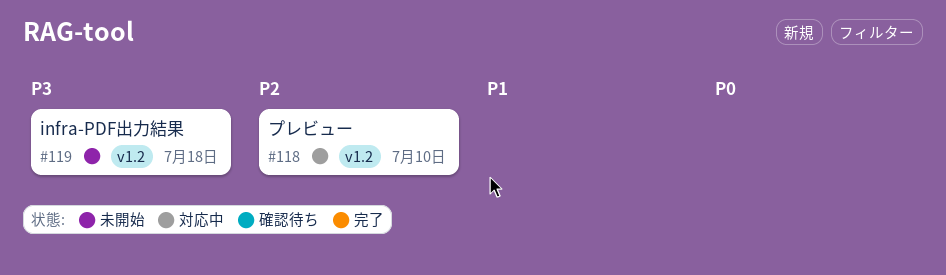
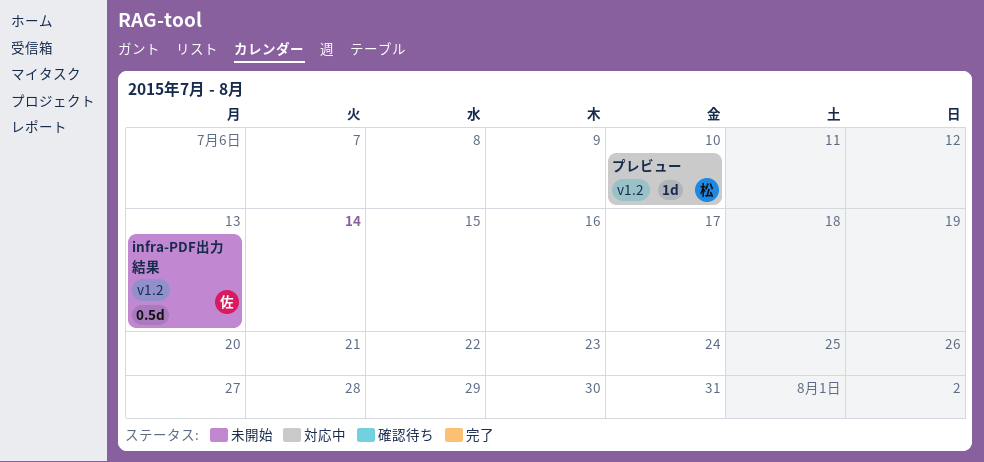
infra-PDF出力結果, due: Jul 18 -> Jul 13

